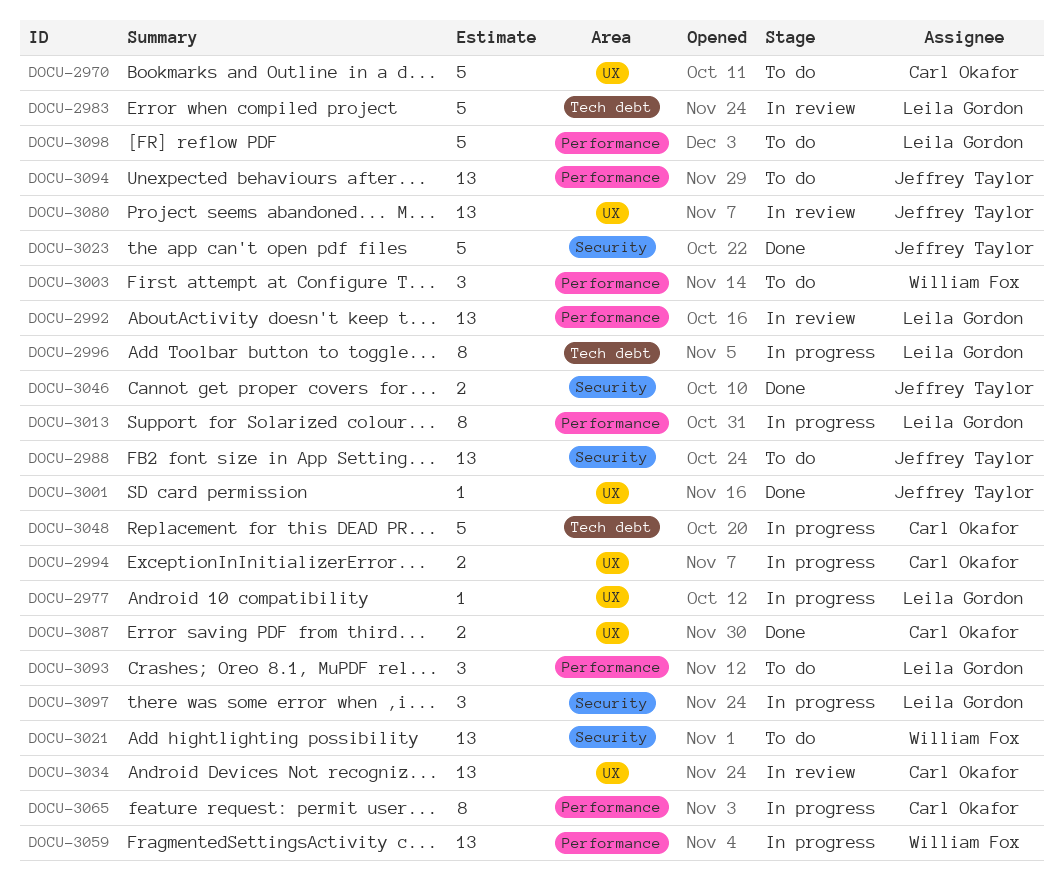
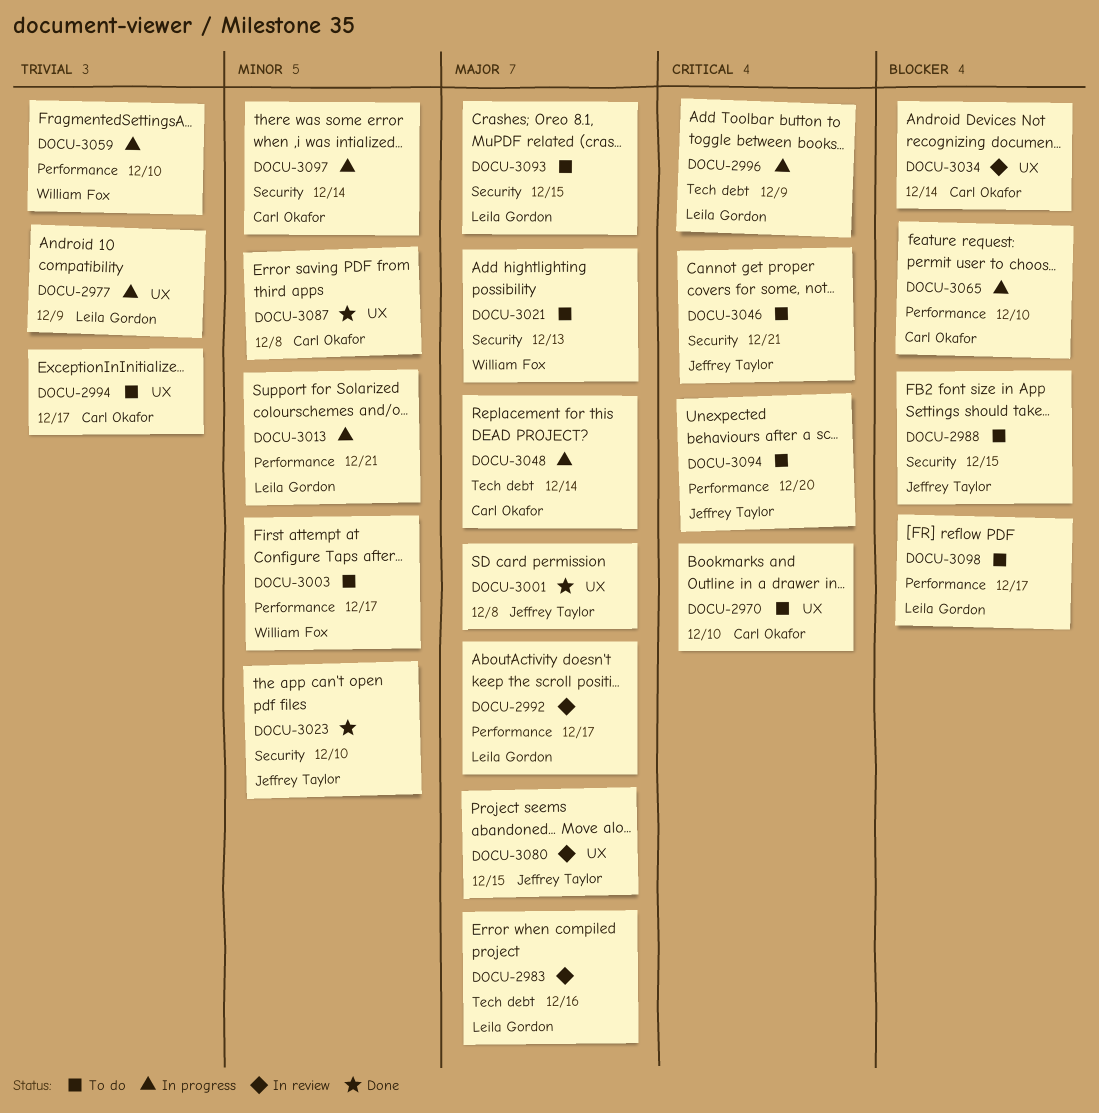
DOCU-2994, status: In progress -> To do
DOCU-3046, status: Done -> To do
DOCU-3093, label: Performance -> Security
DOCU-3097, owner: Leila Gordon -> Carl Okafor

